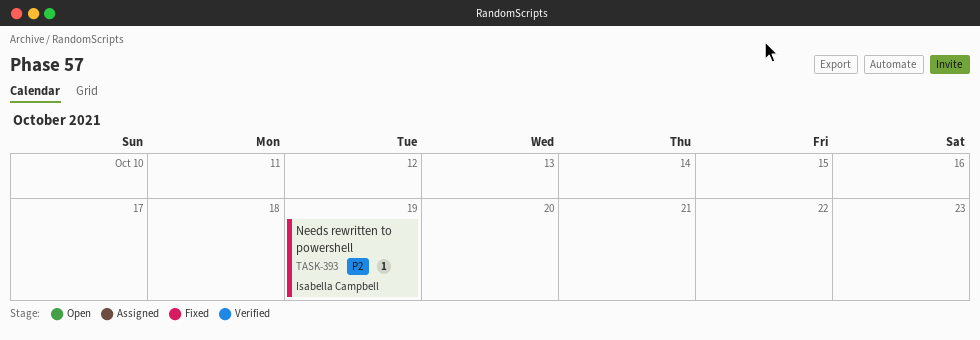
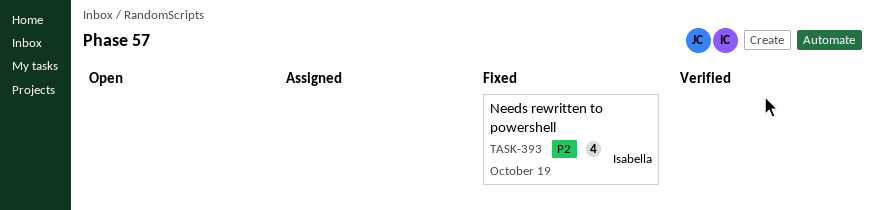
TASK-393, estimate: 1 -> 4

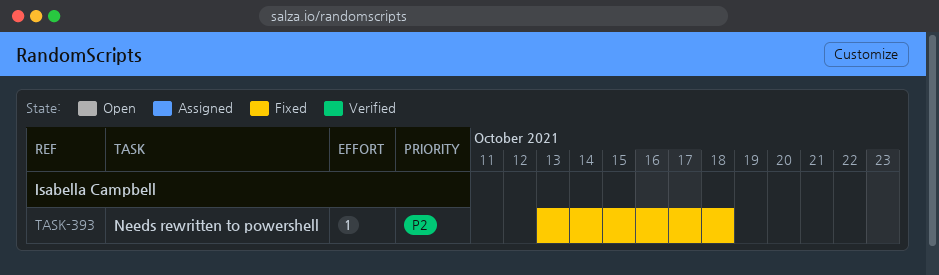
TASK-393, estimate: 4 -> 1
TASK-393, due: Oct 19 -> Oct 18

